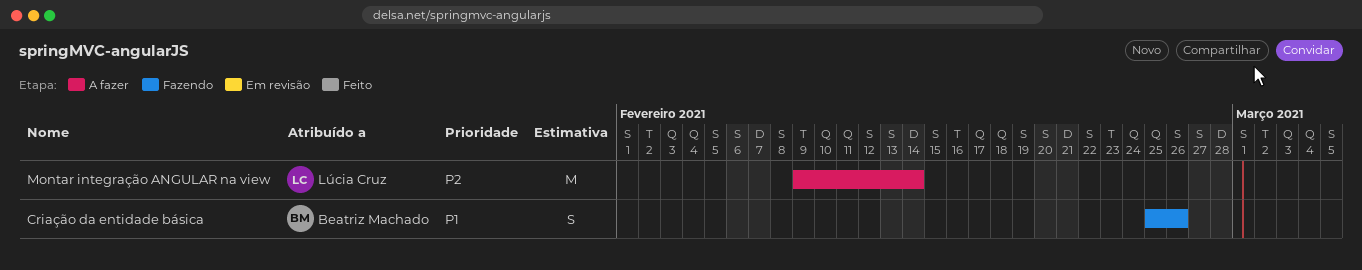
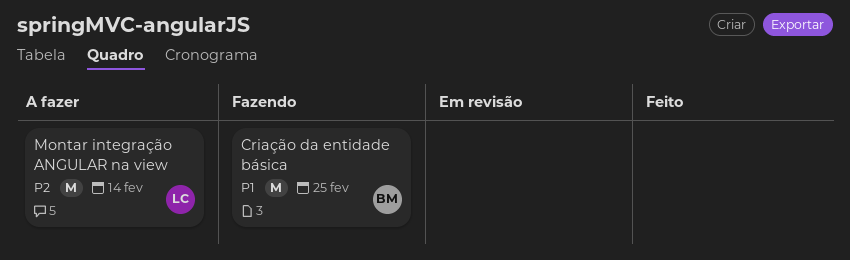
Criação da entidade básica, estimate: S -> M
Criação da entidade básica, due: Feb 26 -> Feb 25

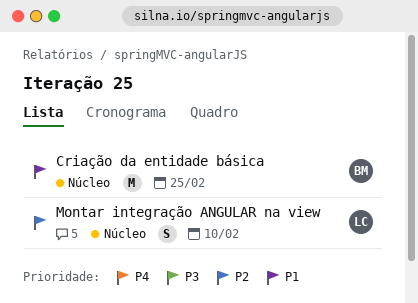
Montar integração ANGULAR na view, estimate: M -> S
Montar integração ANGULAR na view, due: Feb 14 -> Feb 10

